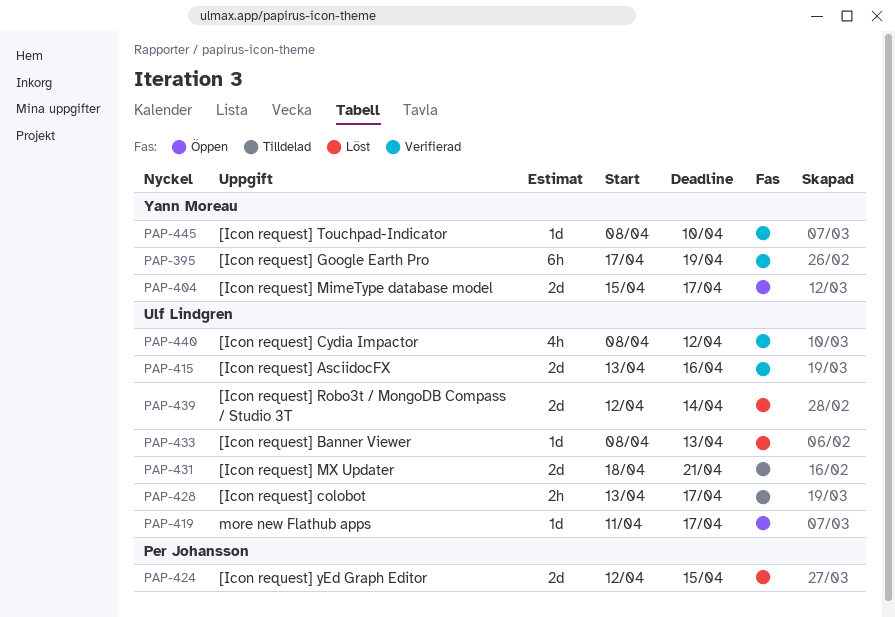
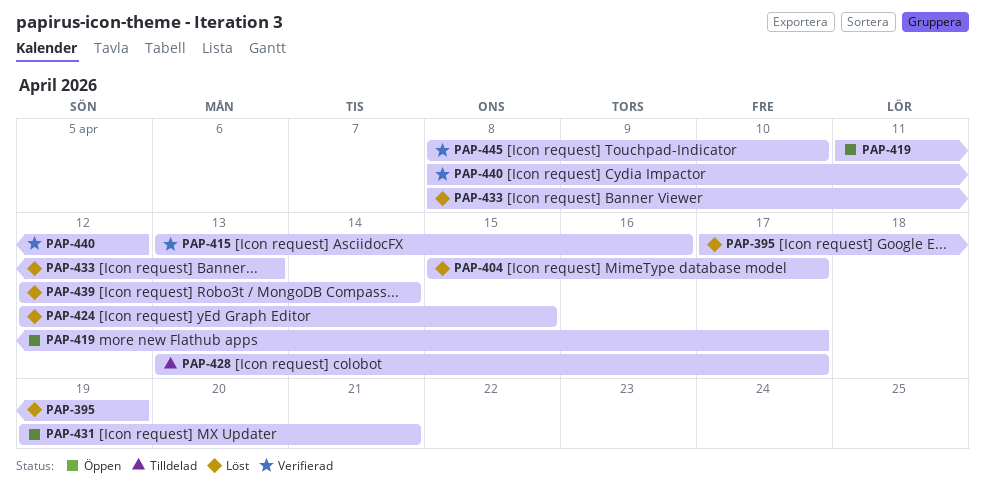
PAP-395, status: Verifierad -> Löst
PAP-404, status: Öppen -> Löst
PAP-431, status: Tilldelad -> Öppen
PAP-431, start: Apr 18 -> Apr 19

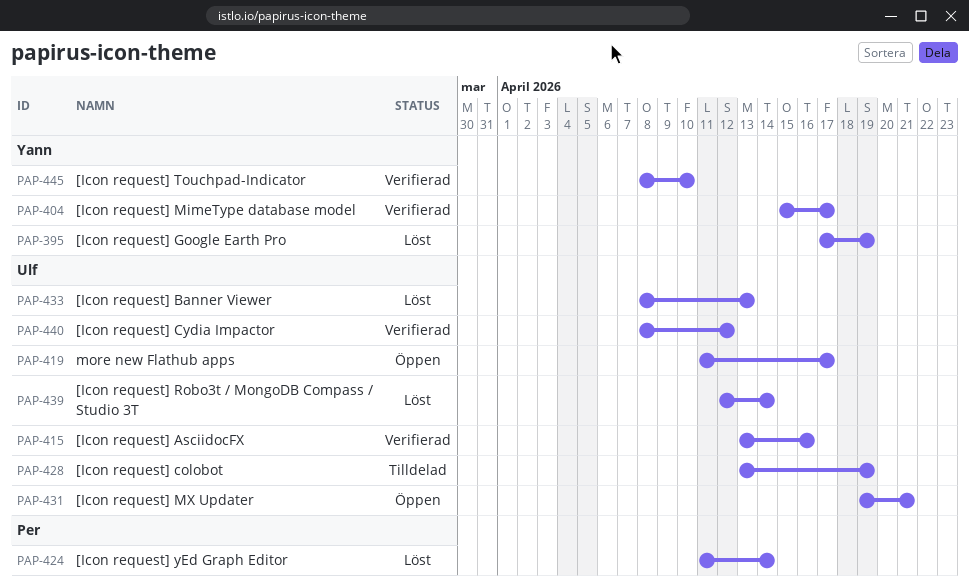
PAP-404, status: Löst -> Verifierad
PAP-424, start: Apr 12 -> Apr 11
PAP-424, due: Apr 15 -> Apr 14
PAP-428, due: Apr 17 -> Apr 19

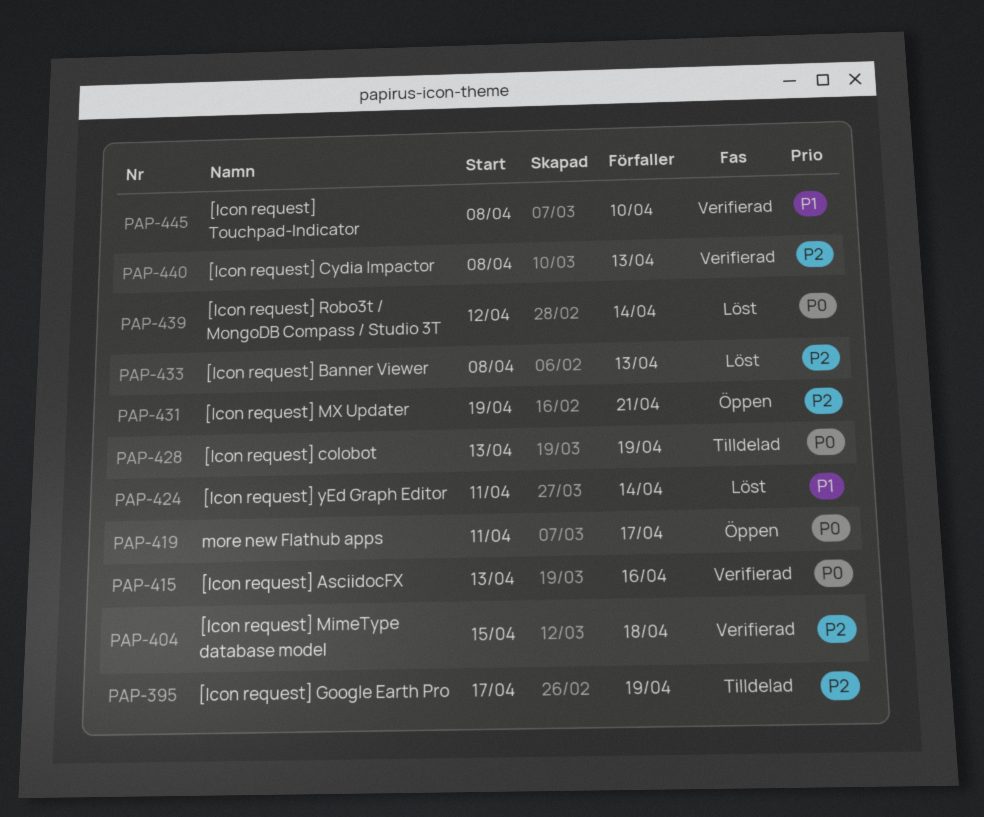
PAP-395, status: Löst -> Tilldelad
PAP-404, due: Apr 17 -> Apr 18
PAP-440, due: Apr 12 -> Apr 13

